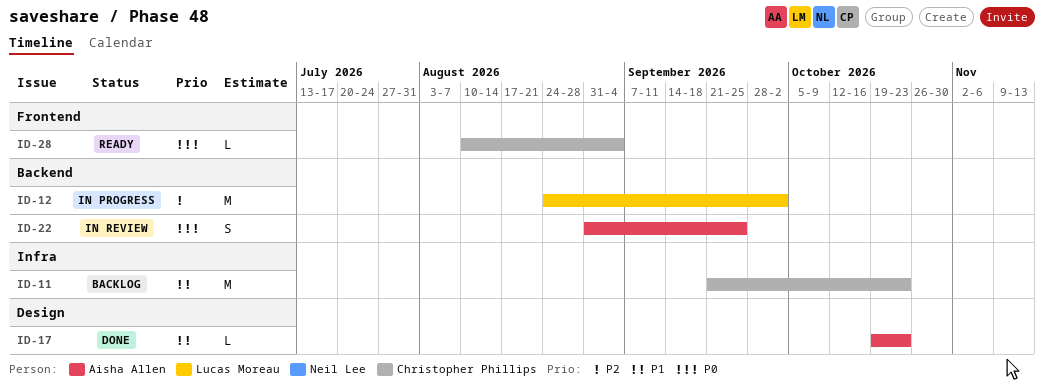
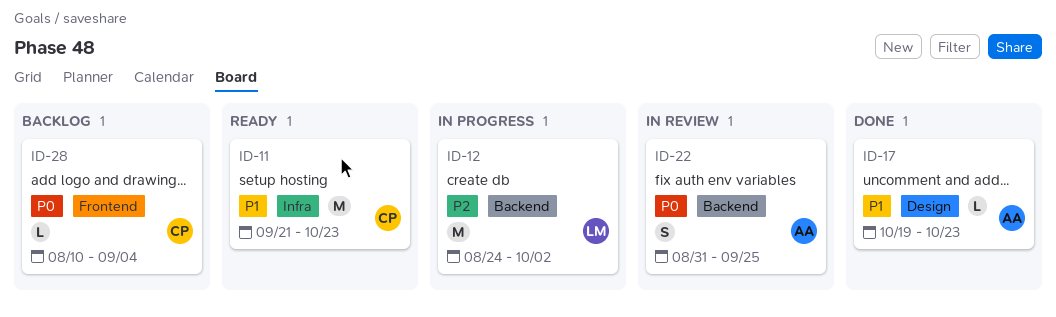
ID-11, status: Backlog -> Ready
ID-28, status: Ready -> Backlog

